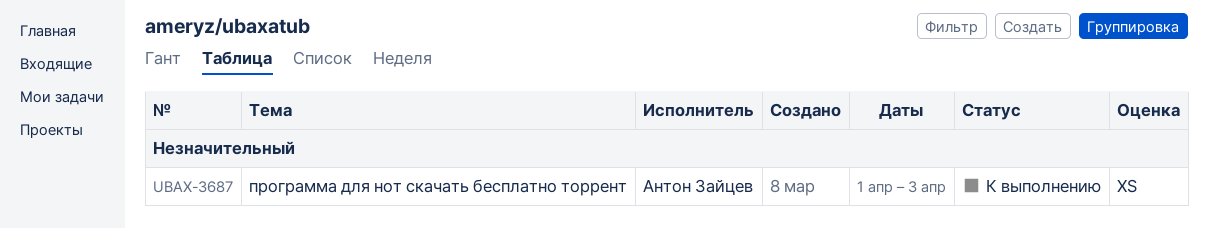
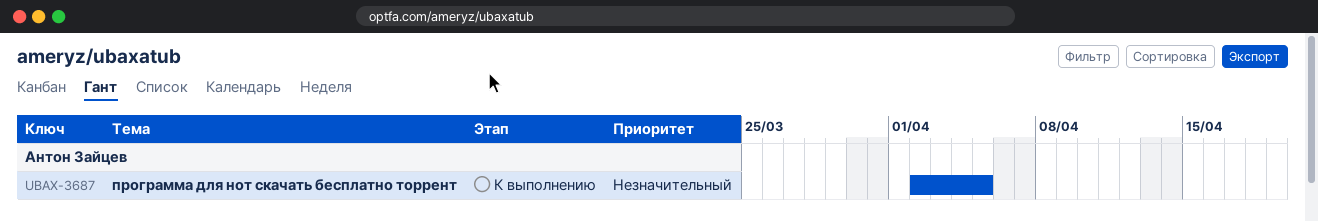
UBAX-3687, start: Apr 1 -> Apr 2
UBAX-3687, due: Apr 3 -> Apr 5

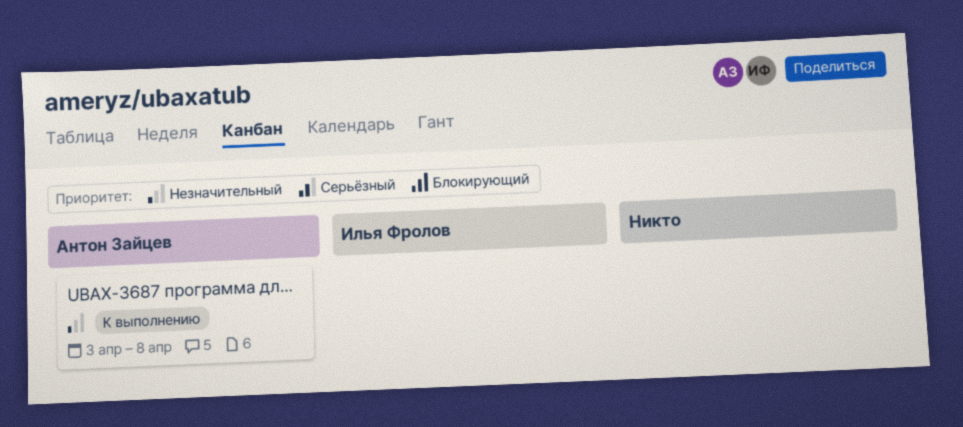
UBAX-3687, start: Apr 2 -> Apr 3
UBAX-3687, due: Apr 5 -> Apr 8

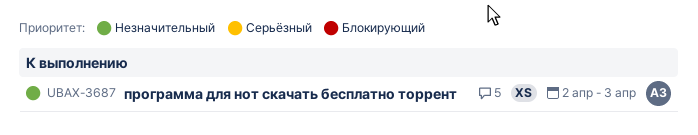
UBAX-3687, start: Apr 3 -> Apr 2
UBAX-3687, due: Apr 8 -> Apr 3

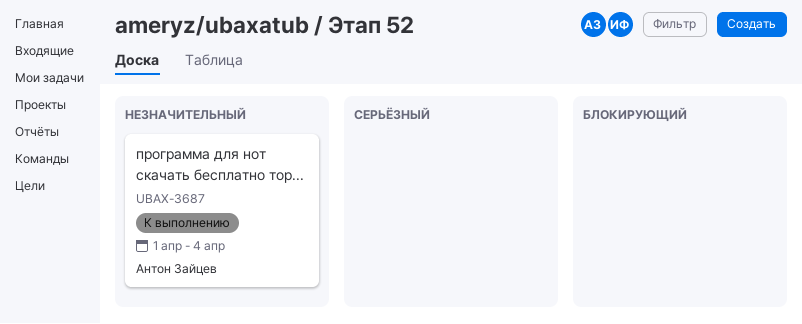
UBAX-3687, start: Apr 2 -> Apr 1
UBAX-3687, due: Apr 3 -> Apr 4

